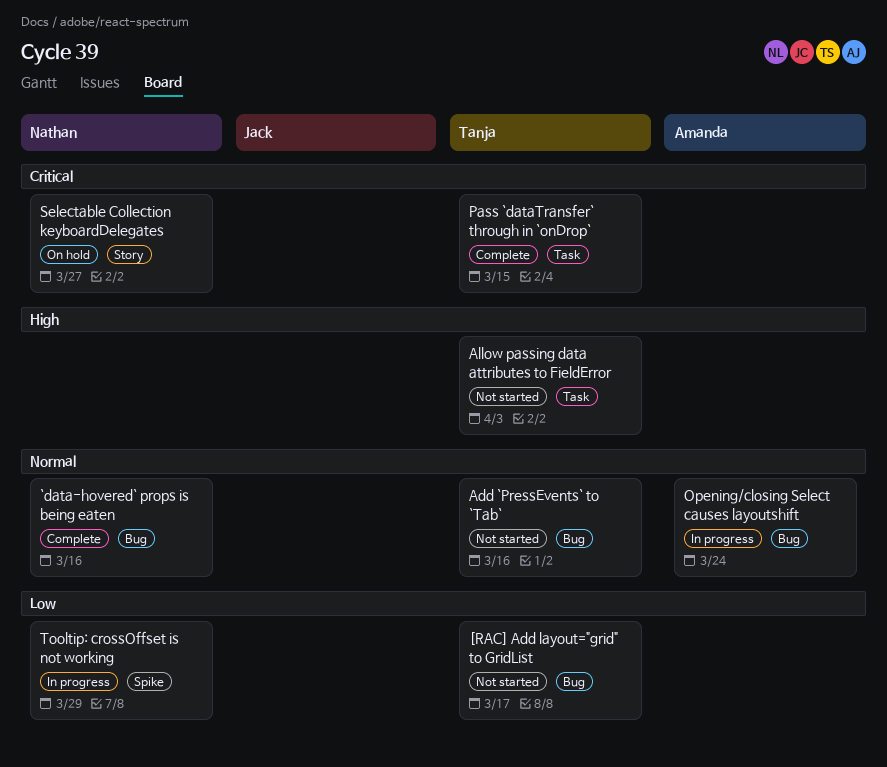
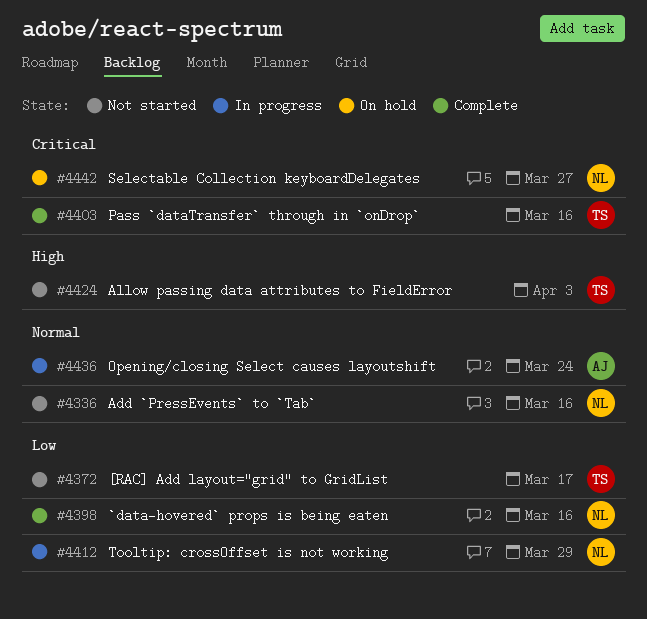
`data-hovered` props is being eaten, priority: Normal -> Low
Add `PressEvents` to `Tab`, owner: Tanja -> Nathan
Pass `dataTransfer` through in `onDrop`, due: Mar 15 -> Mar 16

